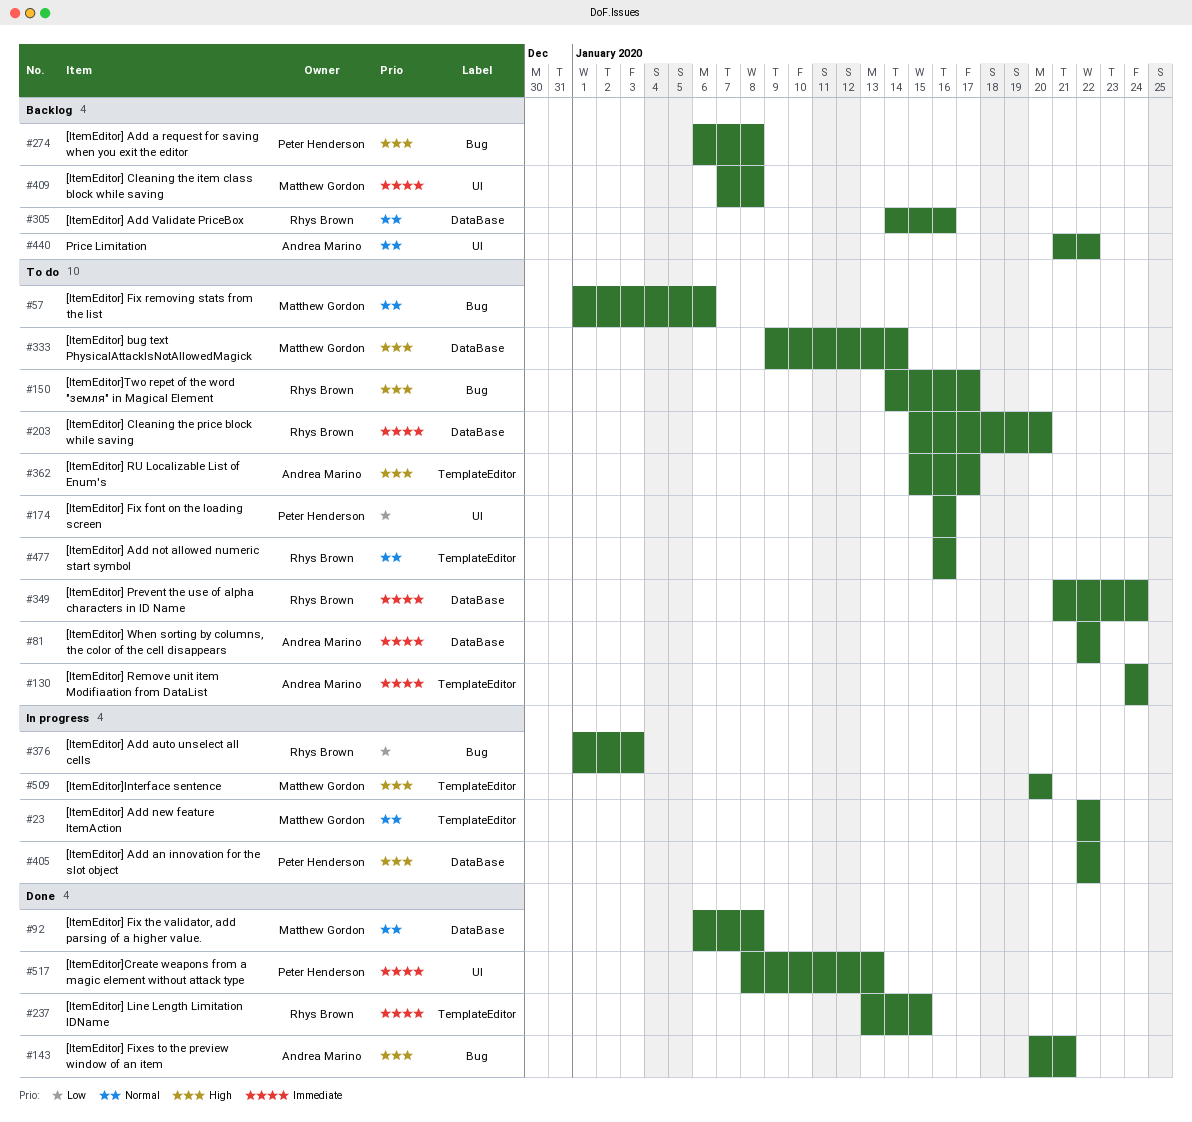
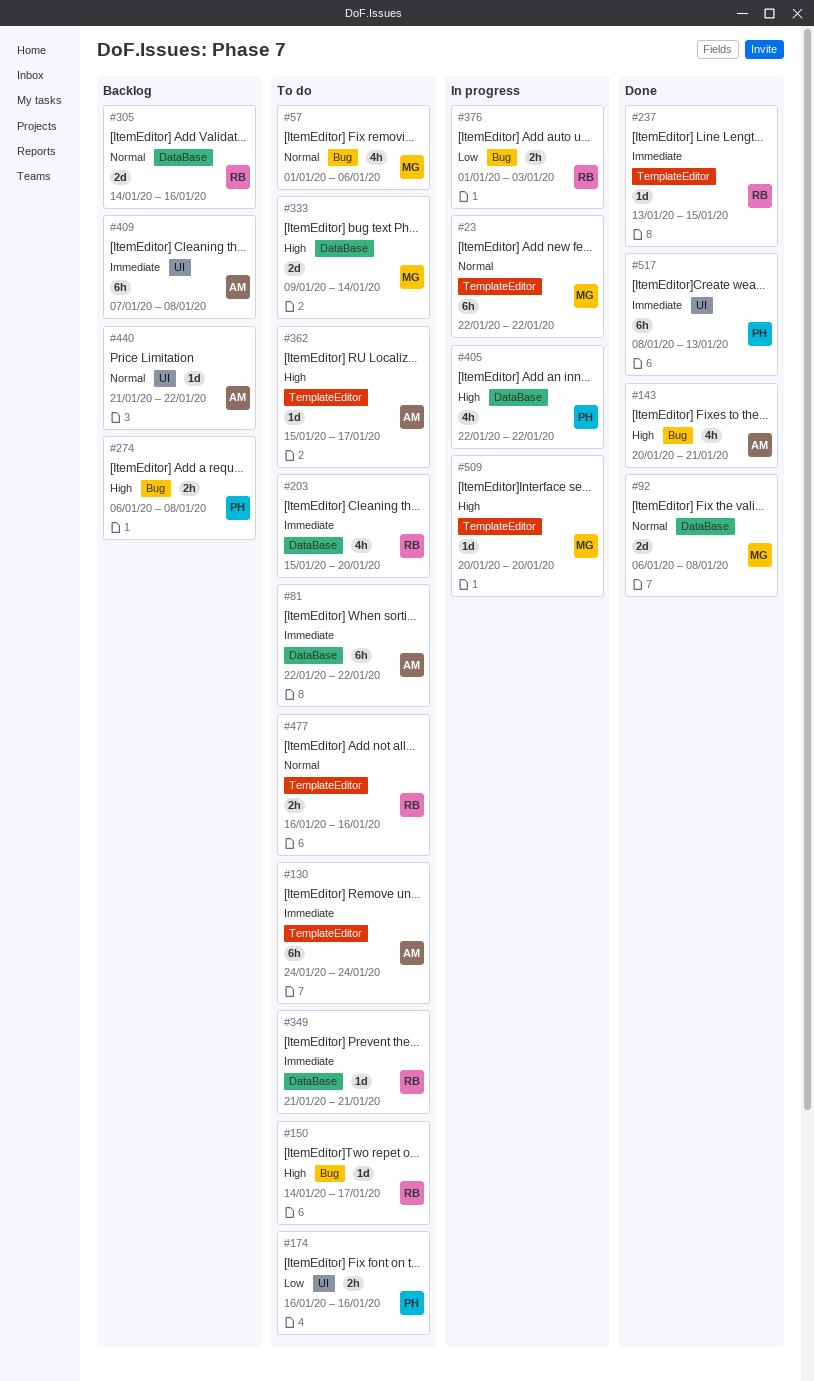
#349, due: Jan 24 -> Jan 21
#409, owner: Matthew Gordon -> Andrea Marino

